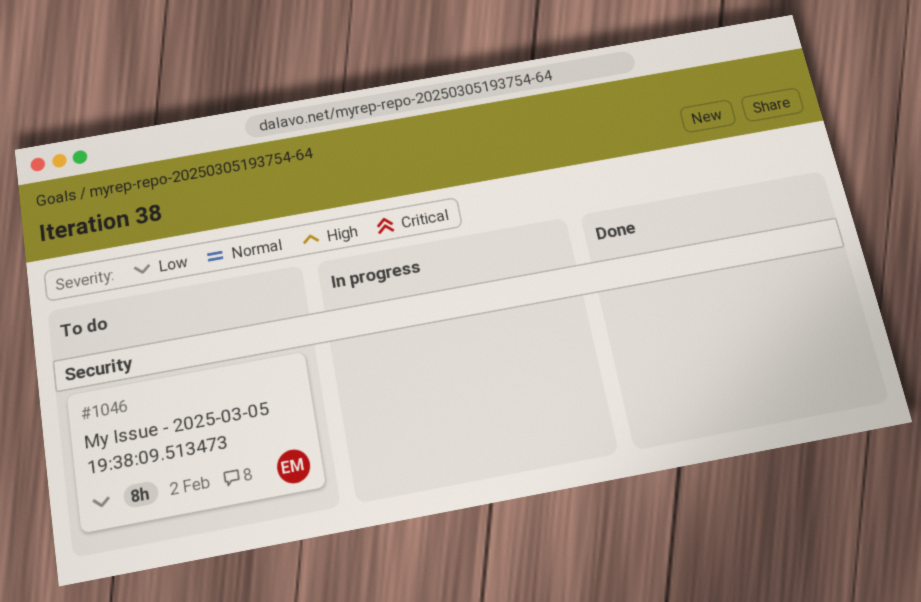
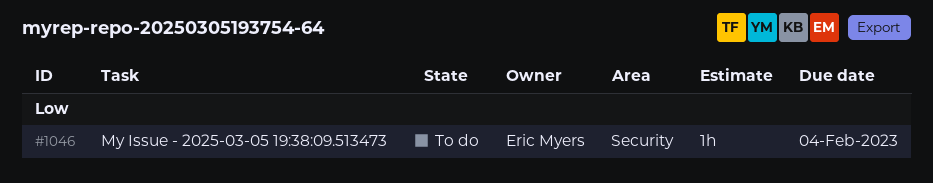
#1046, estimate: 8h -> 1h
#1046, due: Feb 2 -> Feb 4

